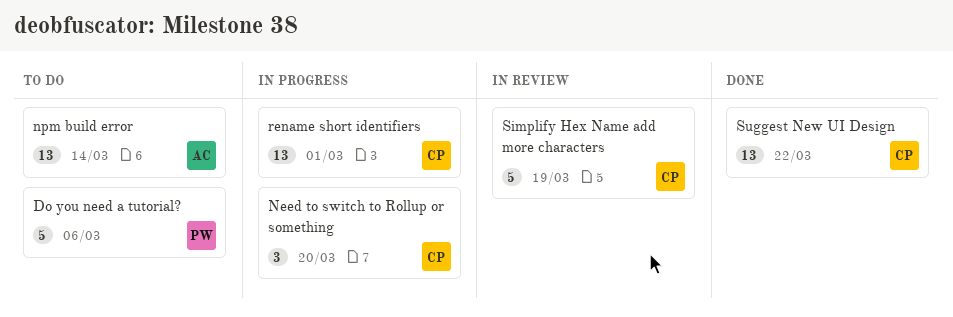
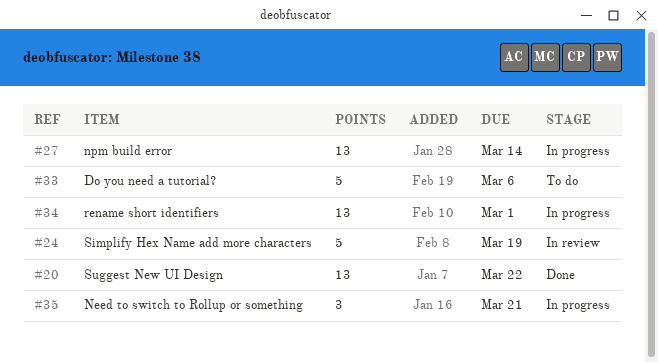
Need to switch to Rollup or something, due: Mar 20 -> Mar 21
npm build error, status: To do -> In progress

